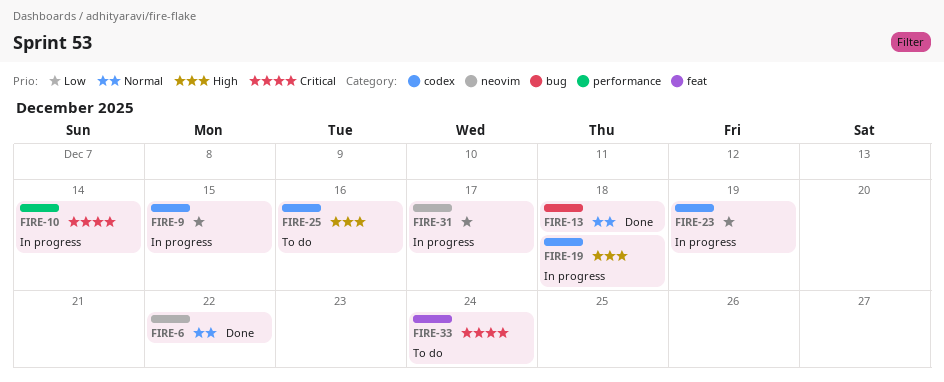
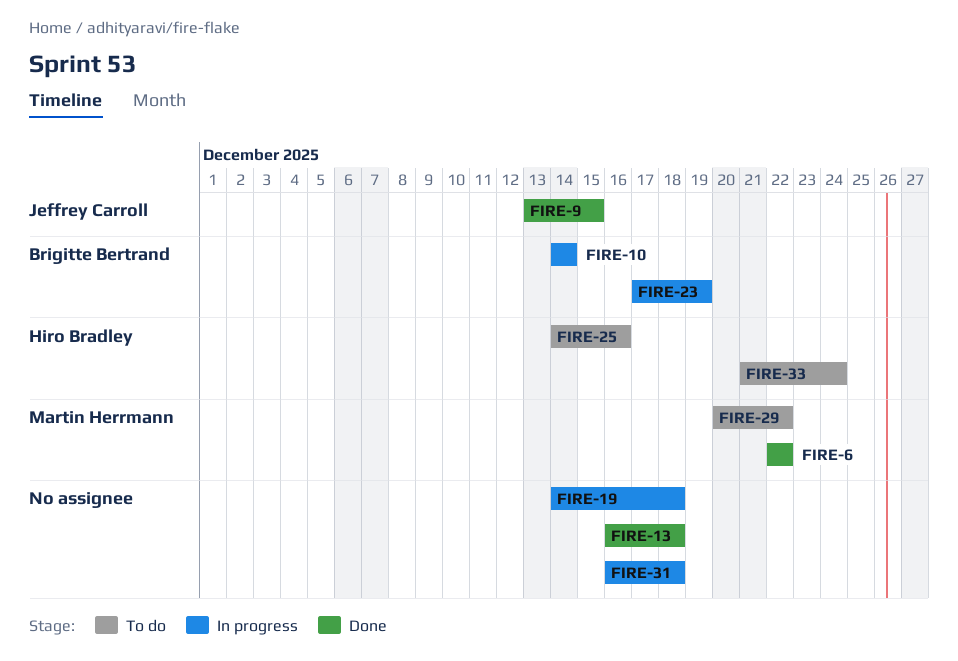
FIRE-9, status: In progress -> Done
FIRE-29: none -> present
FIRE-31, due: Dec 17 -> Dec 18

